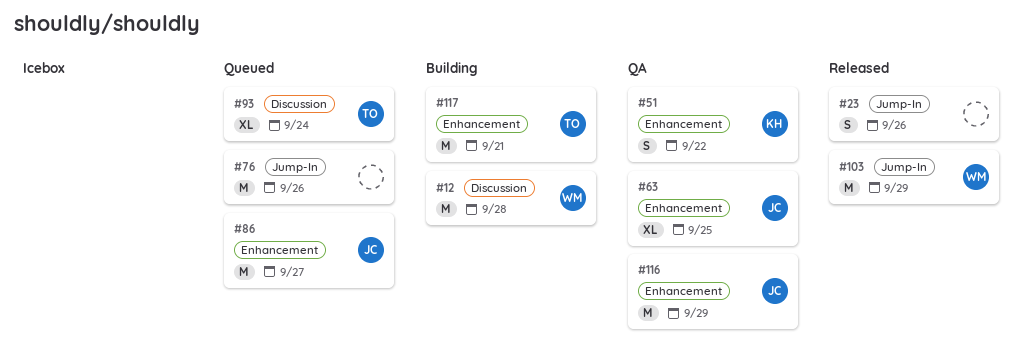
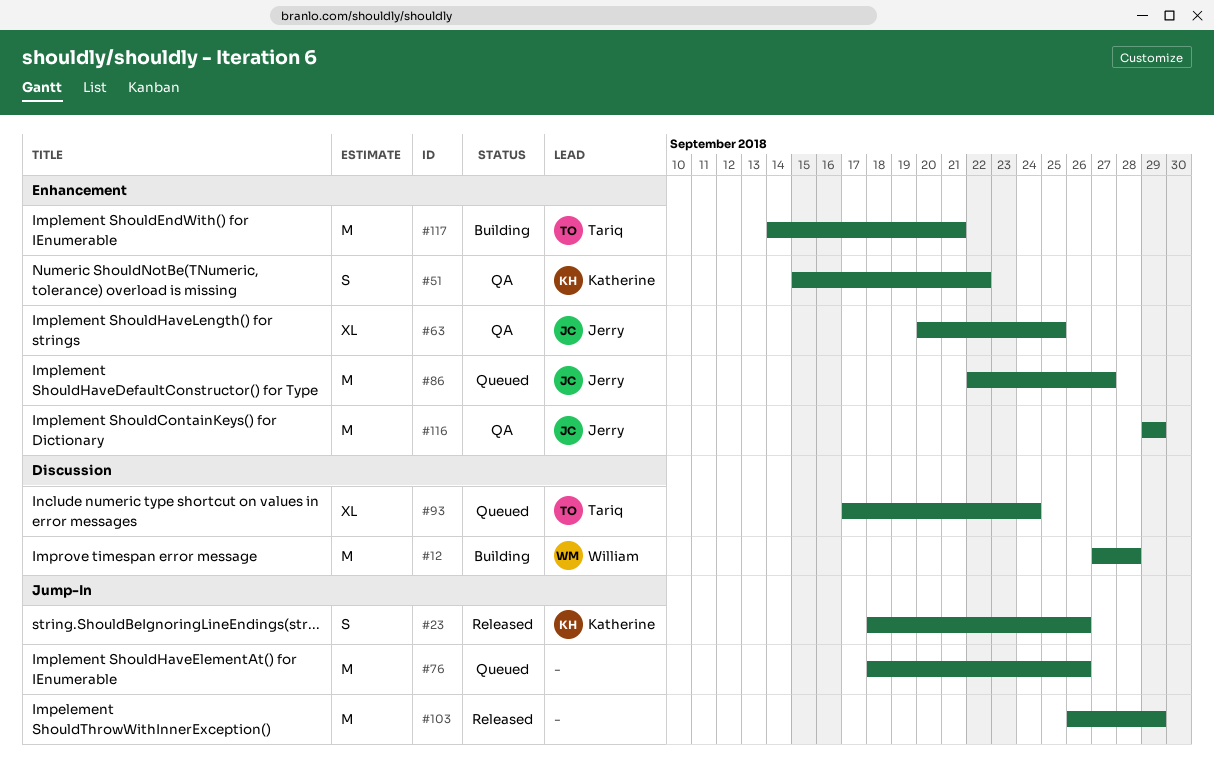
#23, owner: none -> Katherine
#103, owner: William -> none

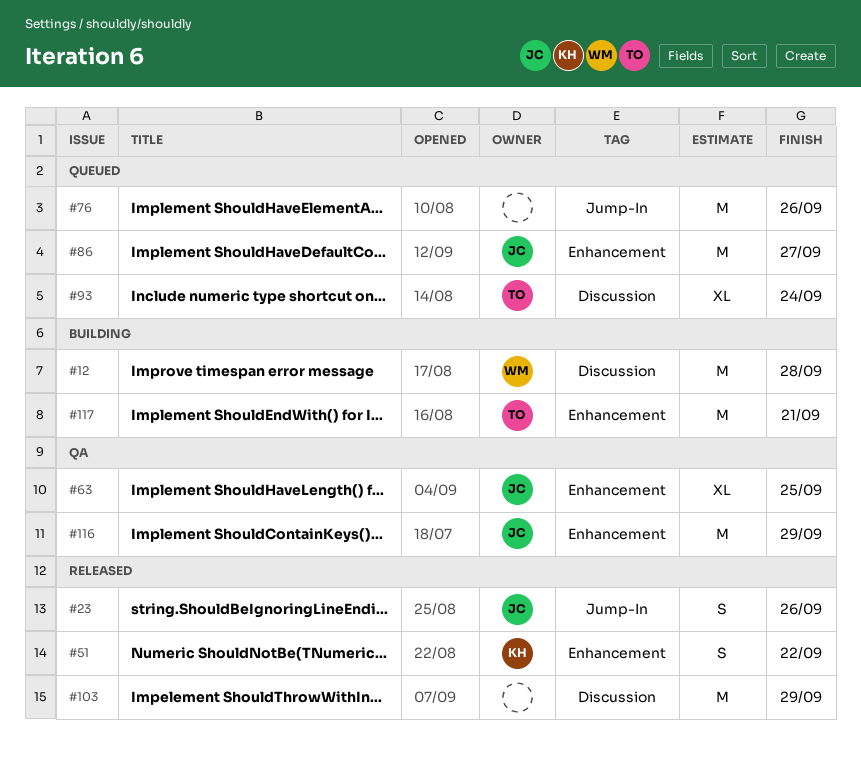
#23, owner: Katherine -> Jerry
#51, status: QA -> Released
#103, label: Jump-In -> Discussion

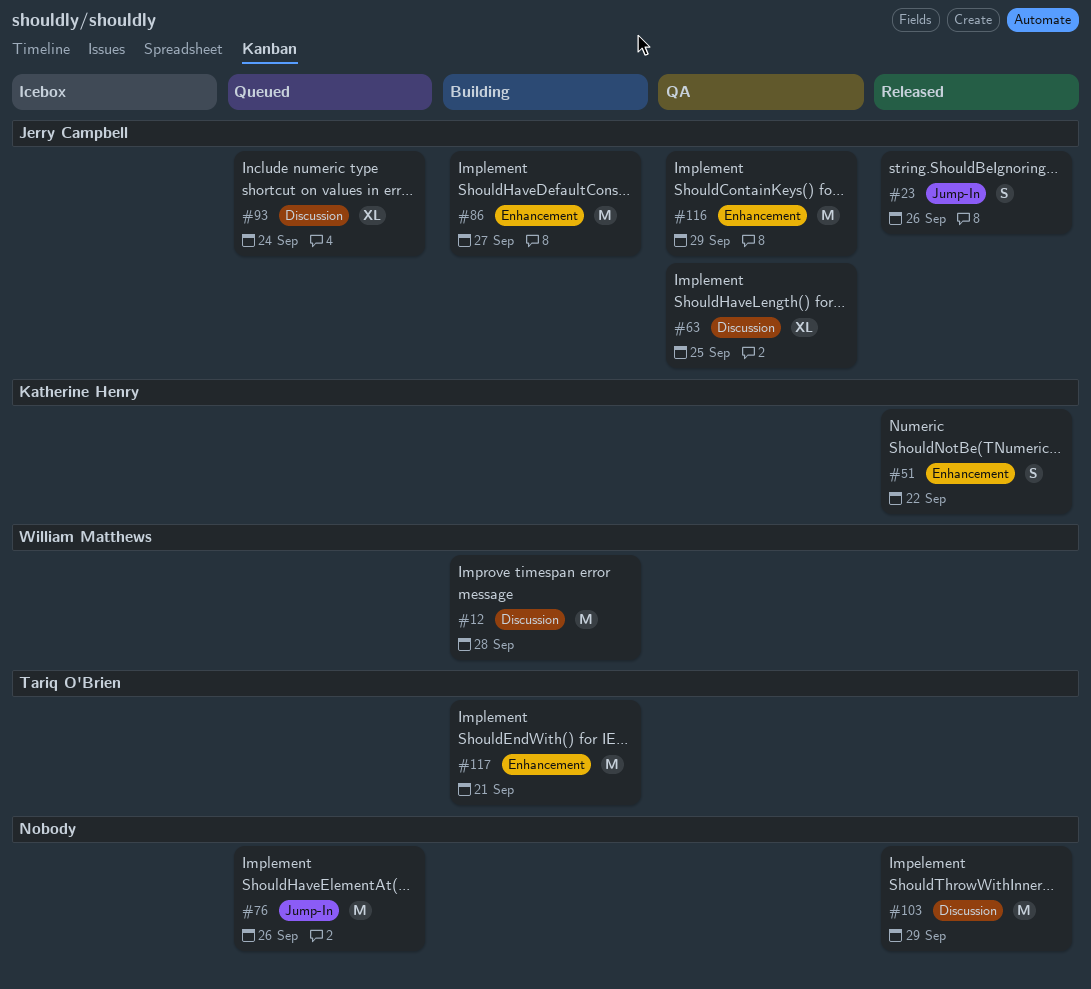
#63, label: Enhancement -> Discussion
#86, status: Queued -> Building
#93, owner: Tariq O'Brien -> Jerry Campbell

